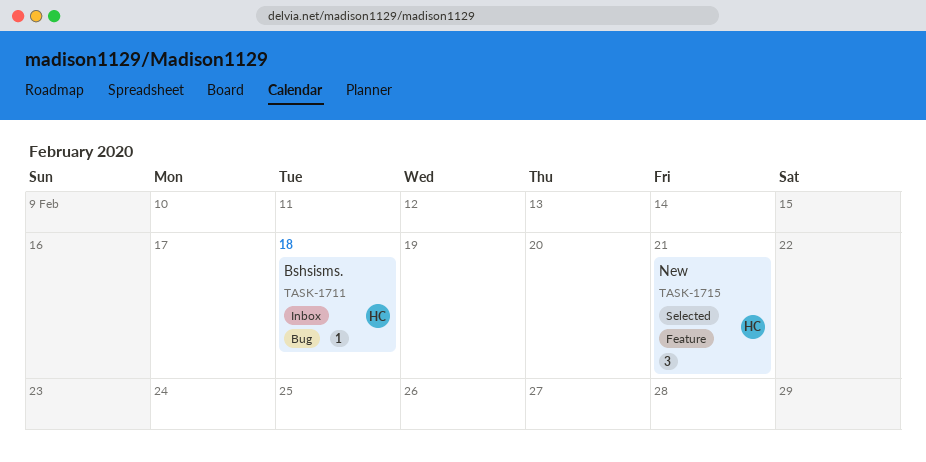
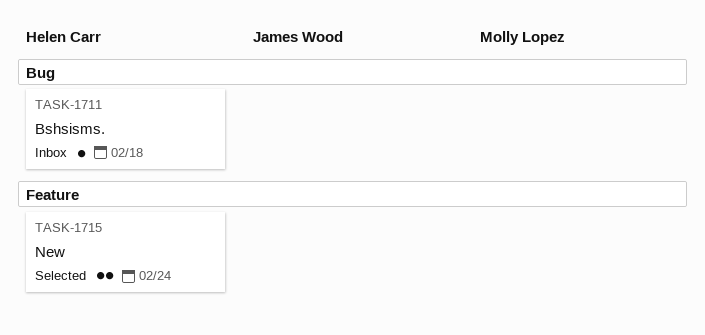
TASK-1715, estimate: 3 -> 2
TASK-1715, due: Feb 21 -> Feb 24

